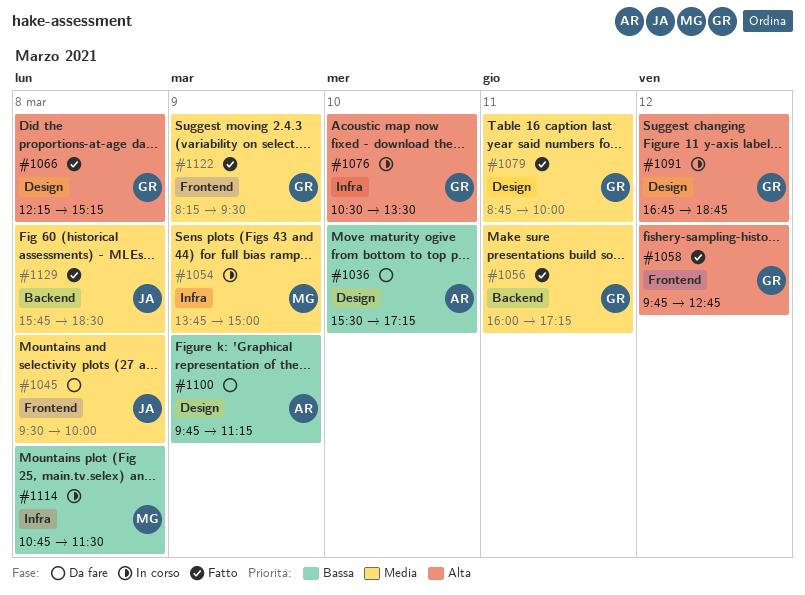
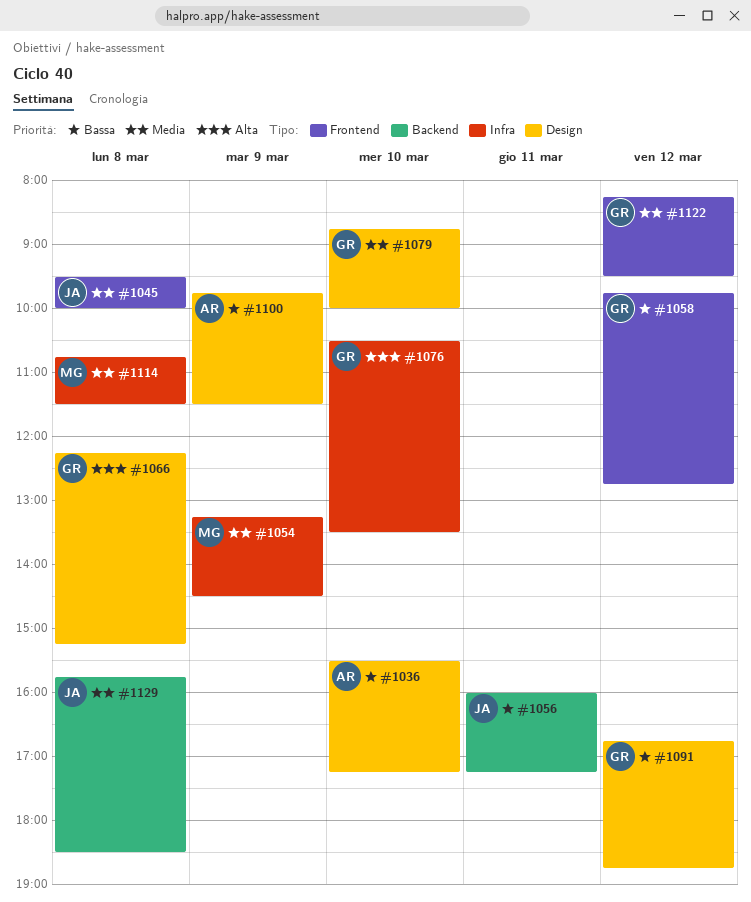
#1054, begins: 13:45 -> 13:15
#1054, ends: 15:00 -> 14:30
#1056, owner: GR -> JA
#1056, priority: Media -> Bassa
#1058, priority: Alta -> Bassa
#1079, day: Mar 11 -> Mar 10
#1091, priority: Alta -> Bassa
#1100, ends: 11:15 -> 11:30
#1114, priority: Bassa -> Media
#1122, day: Mar 9 -> Mar 12

